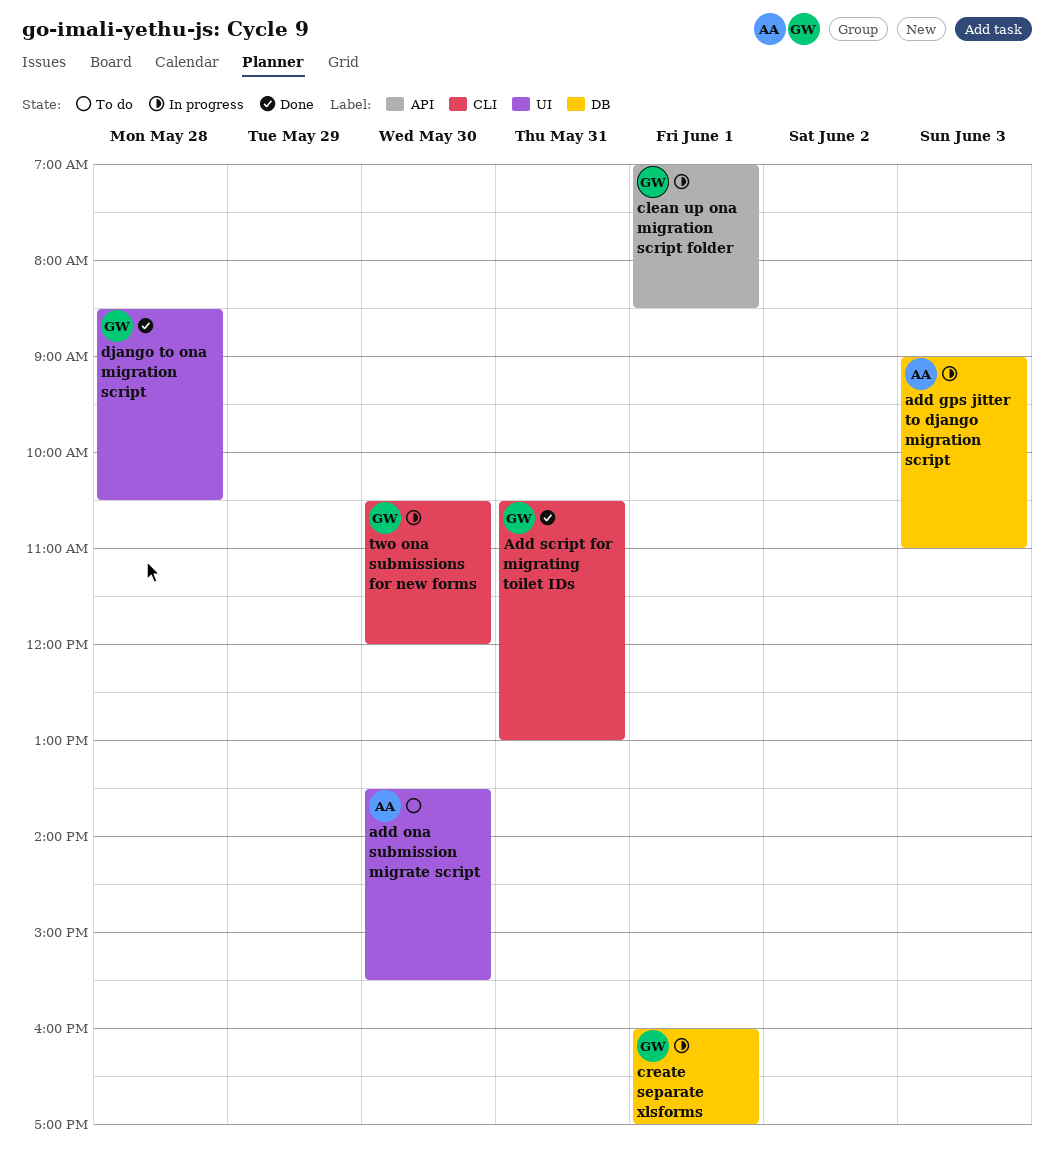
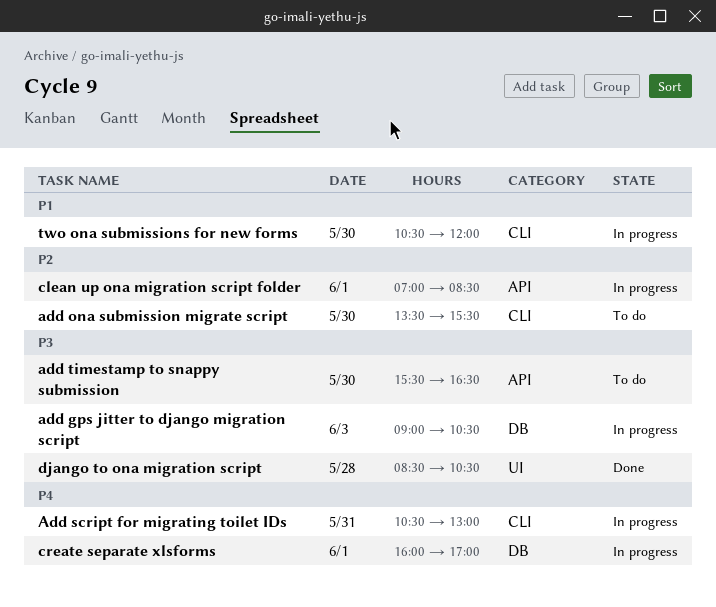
add gps jitter to django migration script, ends: 11:00 -> 10:30
add ona submission migrate script, label: UI -> CLI
Add script for migrating toilet IDs, status: Done -> In progress
add timestamp to snappy submission: none -> present

